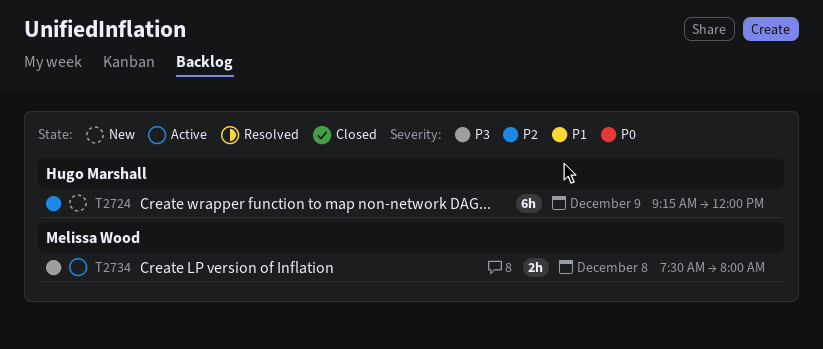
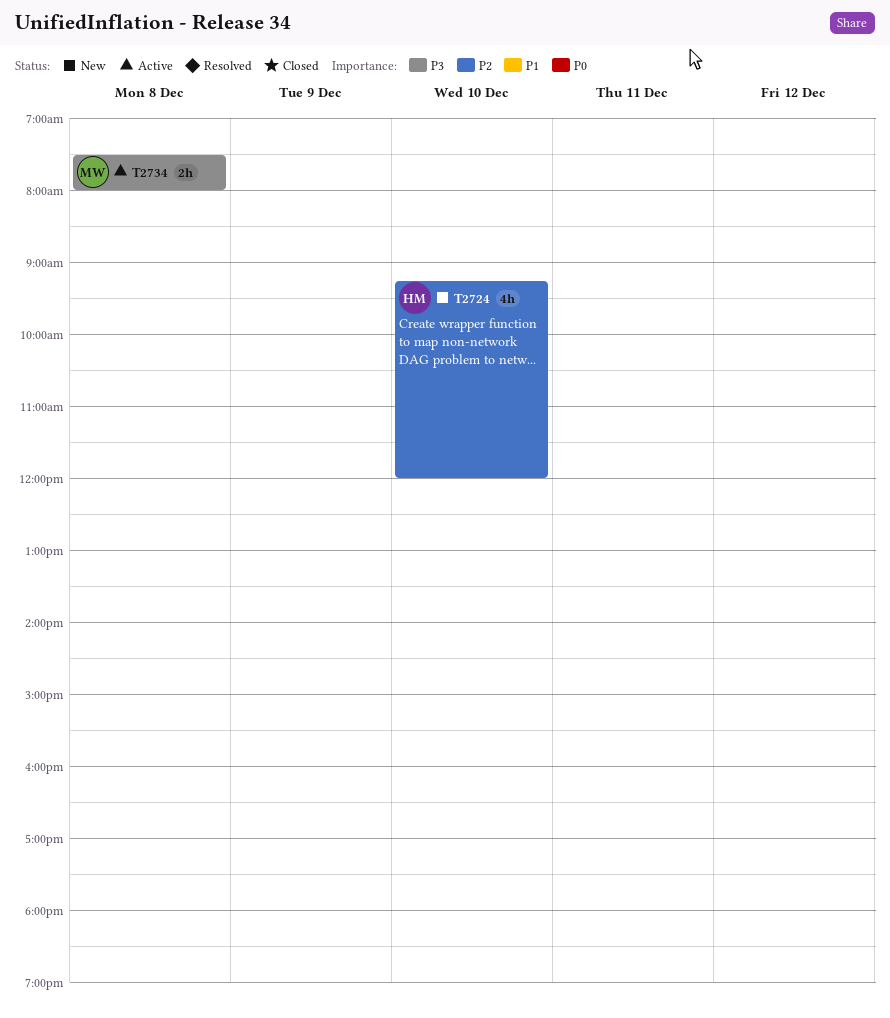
T2724, estimate: 6h -> 4h
T2724, day: Dec 9 -> Dec 10

